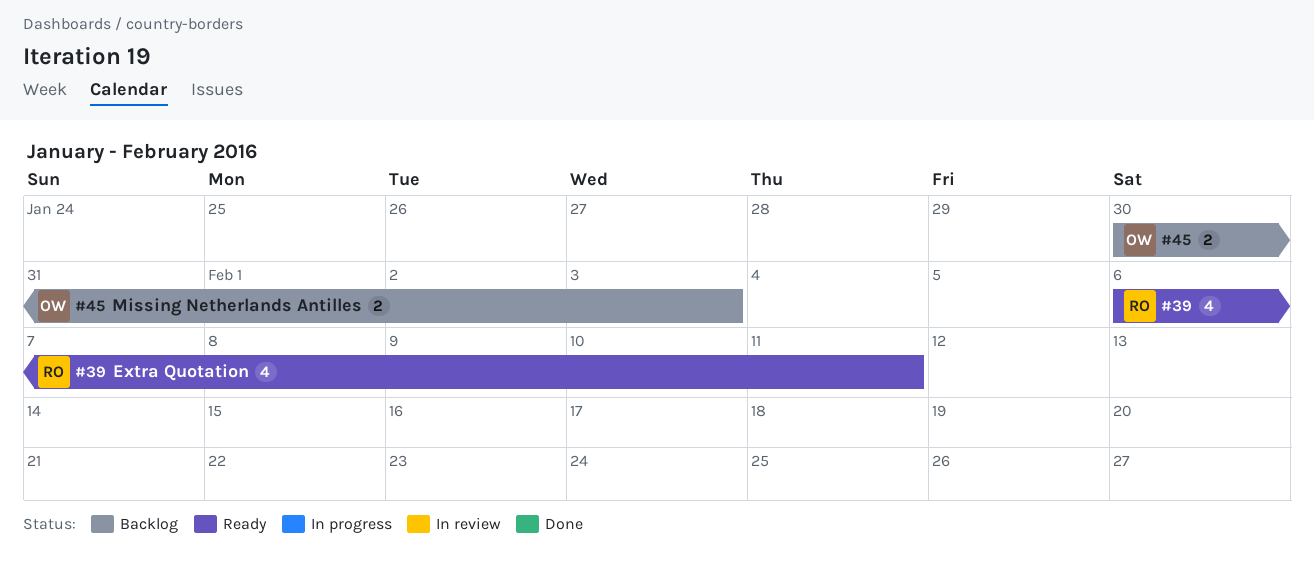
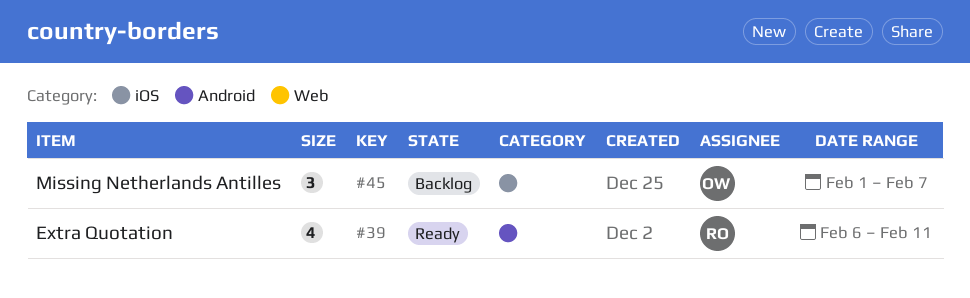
#45, estimate: 2 -> 3
#45, start: Jan 30 -> Feb 1
#45, due: Feb 3 -> Feb 7

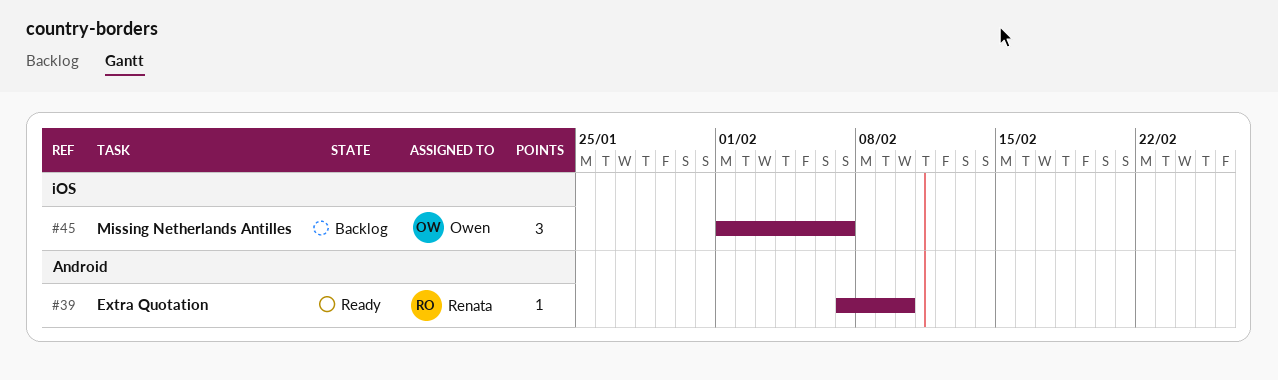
#39, estimate: 4 -> 1
#39, start: Feb 6 -> Feb 7
#39, due: Feb 11 -> Feb 10

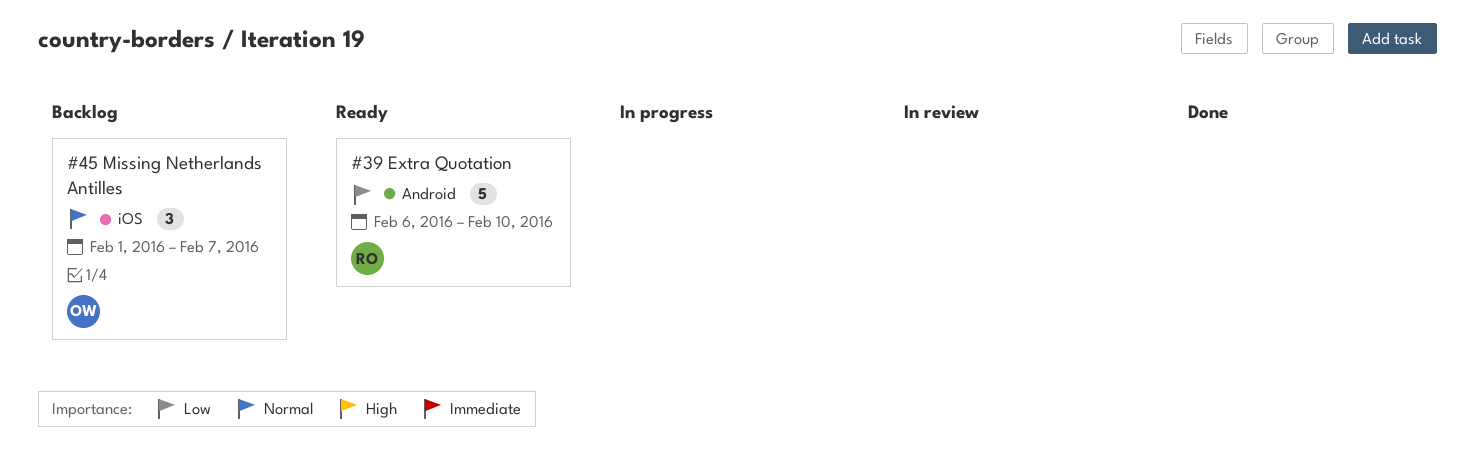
#39, estimate: 1 -> 5
#39, start: Feb 7 -> Feb 6

